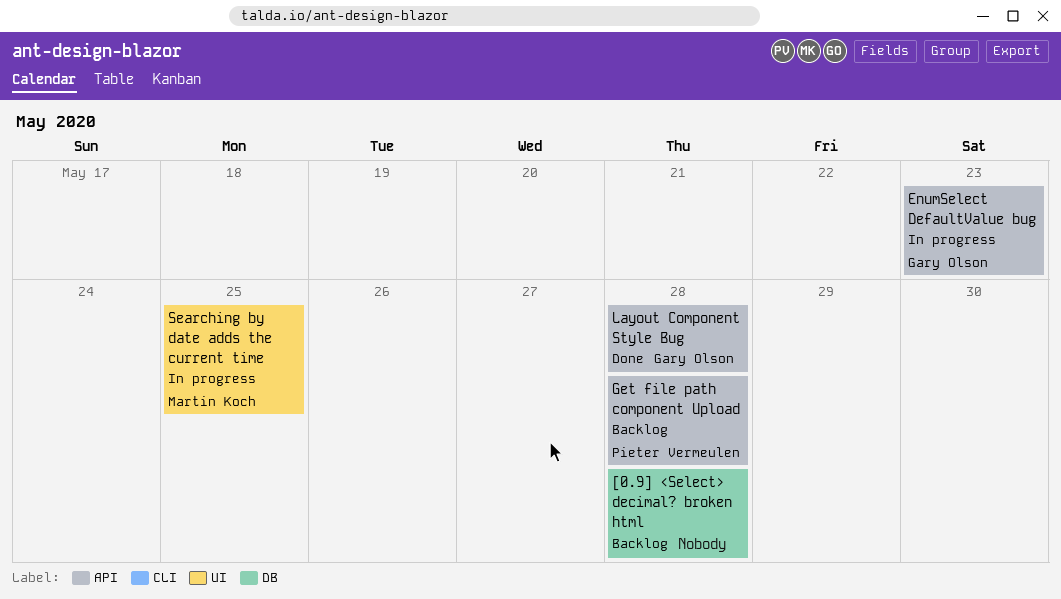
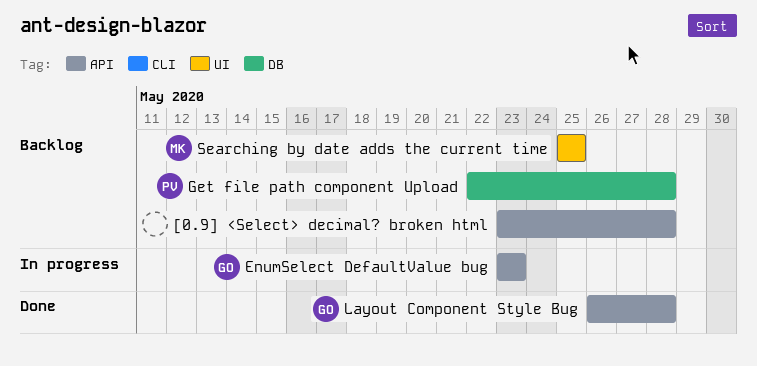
[0.9] <Select> decimal? broken html, label: DB -> API
Get file path component Upload, label: API -> DB
Searching by date adds the current time, status: In progress -> Backlog

